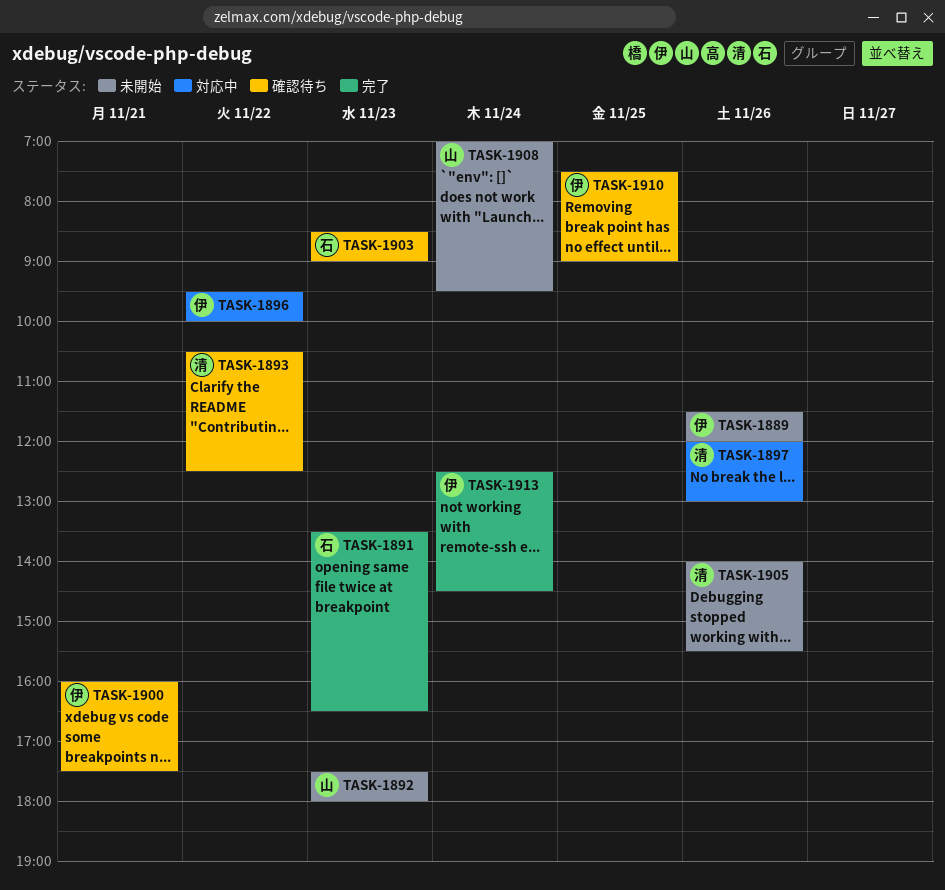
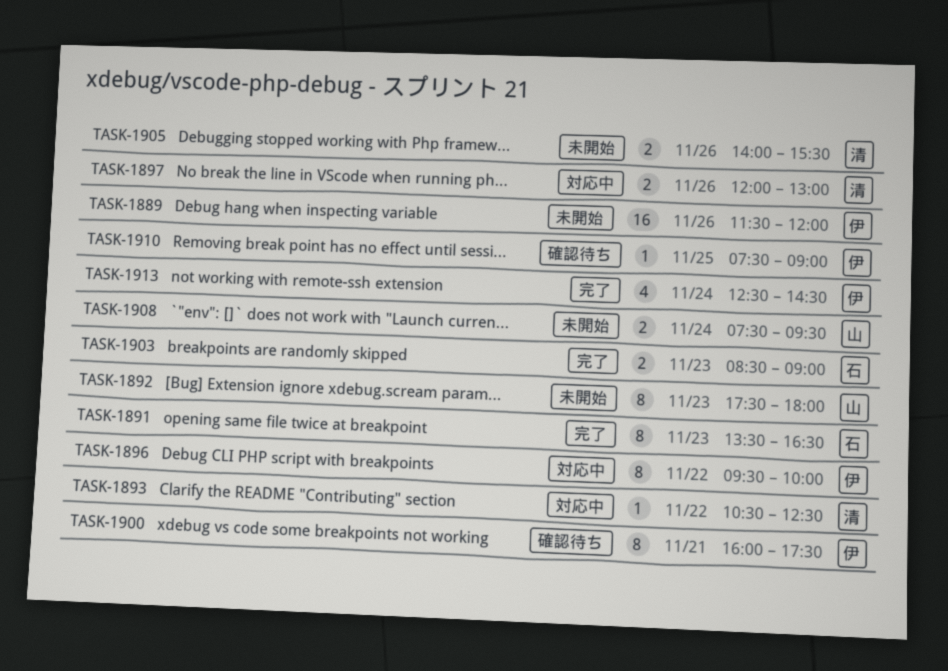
TASK-1893, status: 確認待ち -> 対応中
TASK-1903, status: 確認待ち -> 完了
TASK-1908, begins: 07:00 -> 07:30

